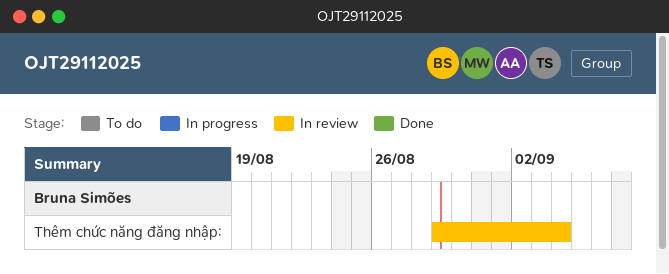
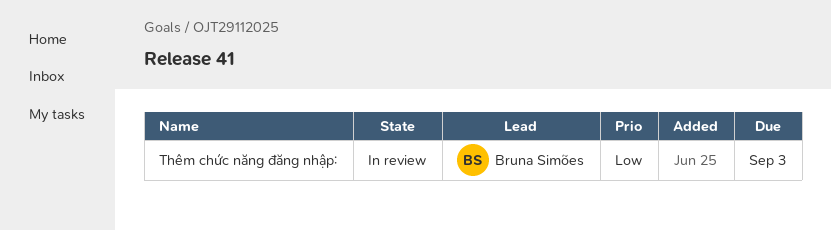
Thêm chức năng đăng nhập:, due: Sep 4 -> Sep 3

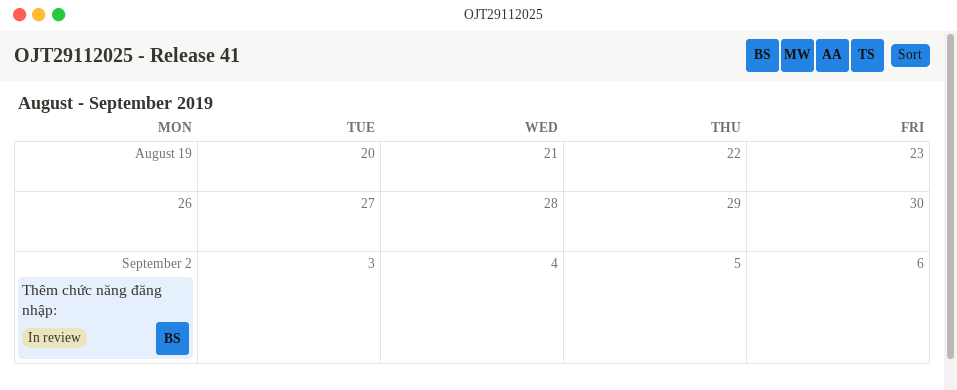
Thêm chức năng đăng nhập:, due: Sep 3 -> Sep 2

